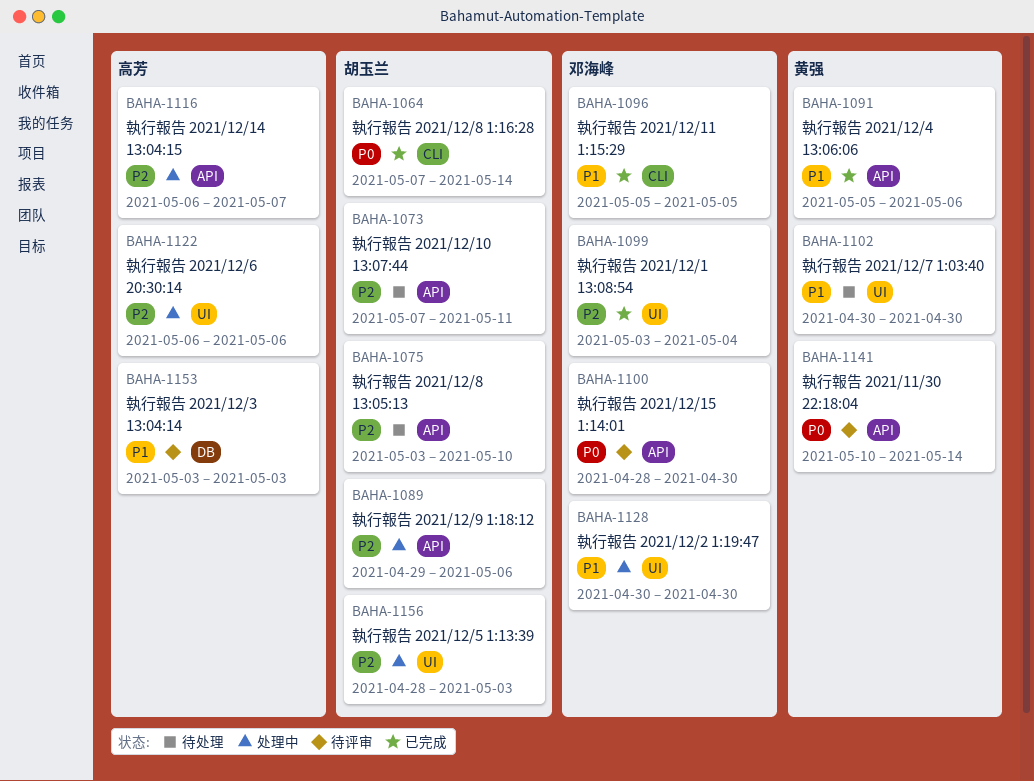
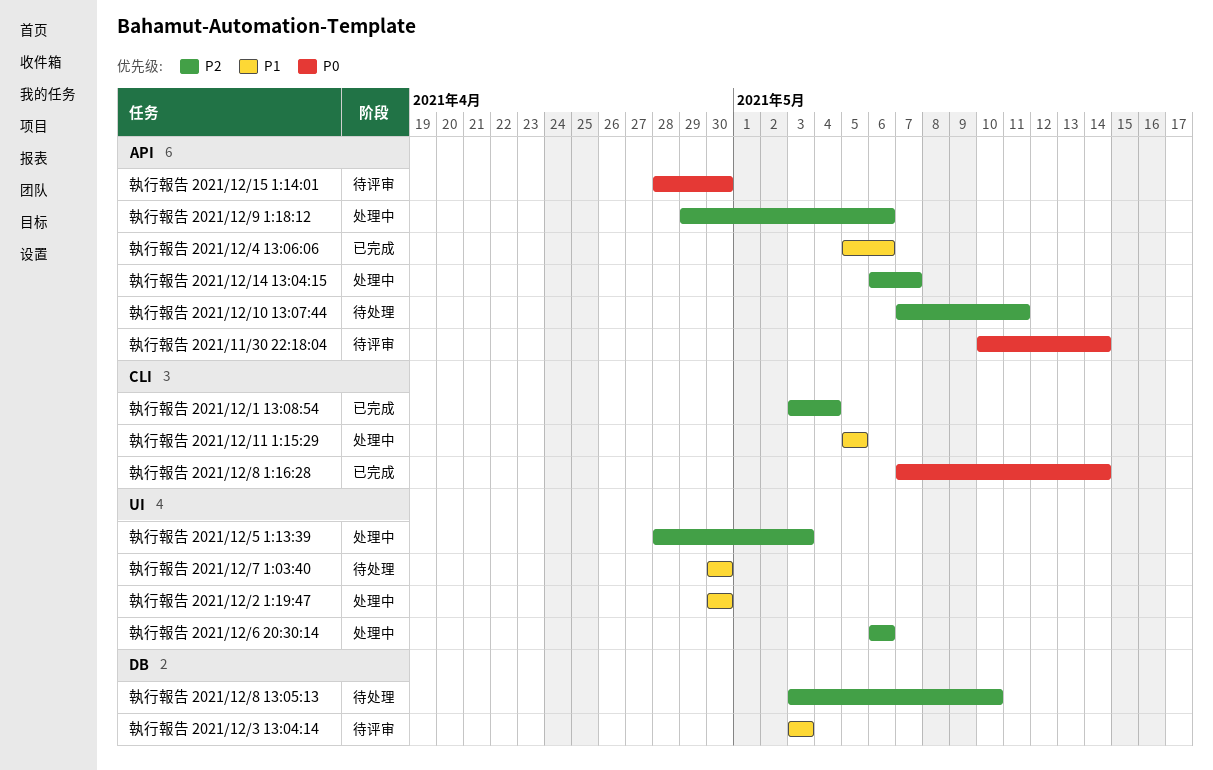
執行報告 2021/12/1 13:08:54, label: UI -> CLI
執行報告 2021/12/11 1:15:29, status: 已完成 -> 处理中
執行報告 2021/12/8 13:05:13, label: API -> DB

